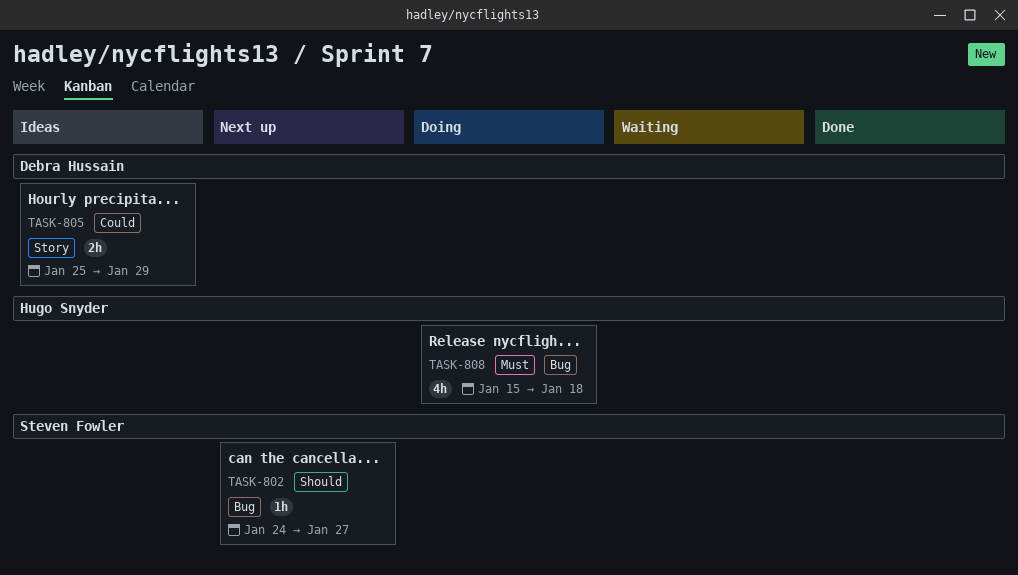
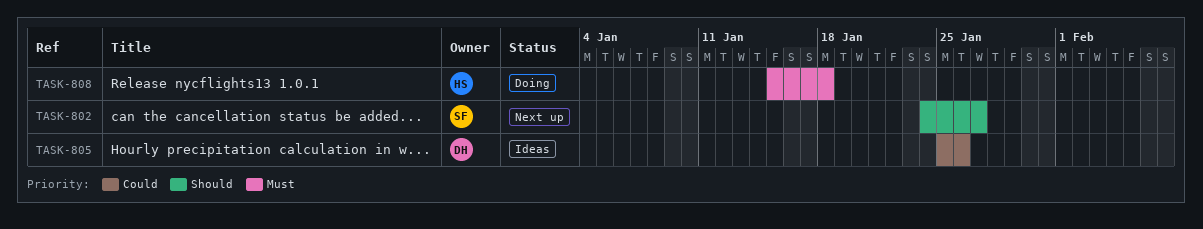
TASK-805, due: Jan 29 -> Jan 26

